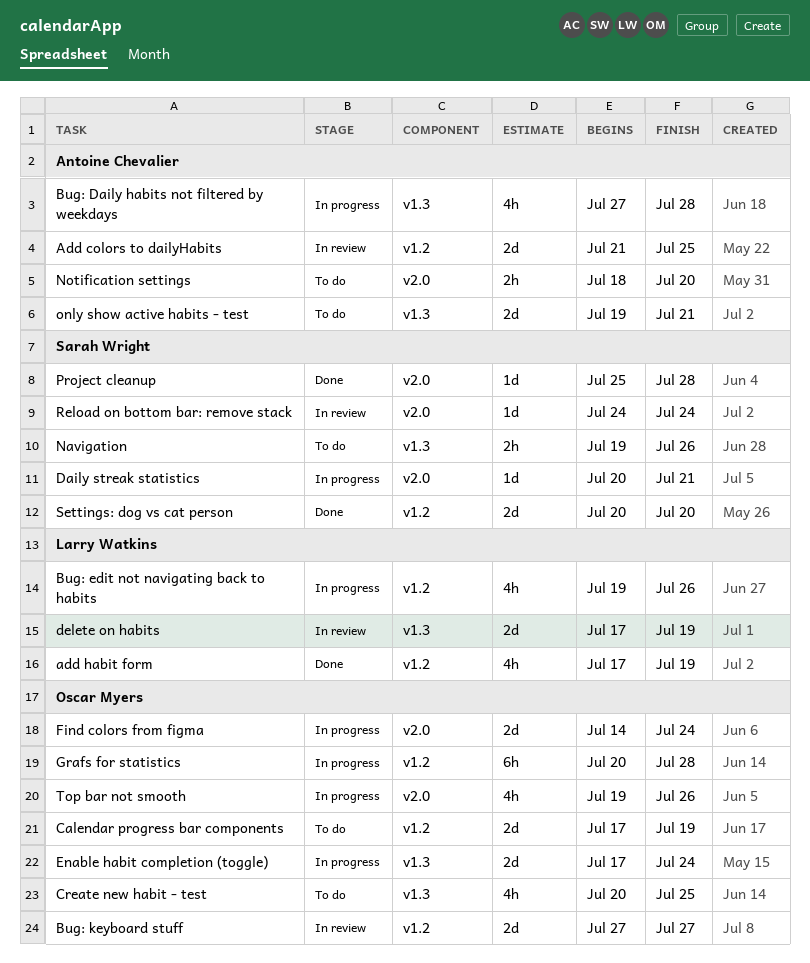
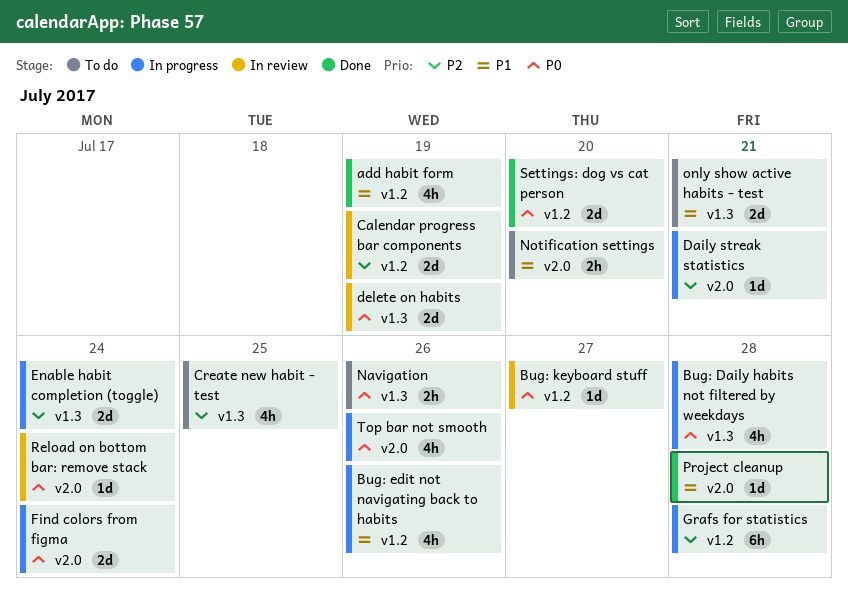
Add colors to dailyHabits: present -> none
Bug: keyboard stuff, estimate: 2d -> 1d
Calendar progress bar components, status: To do -> In review

